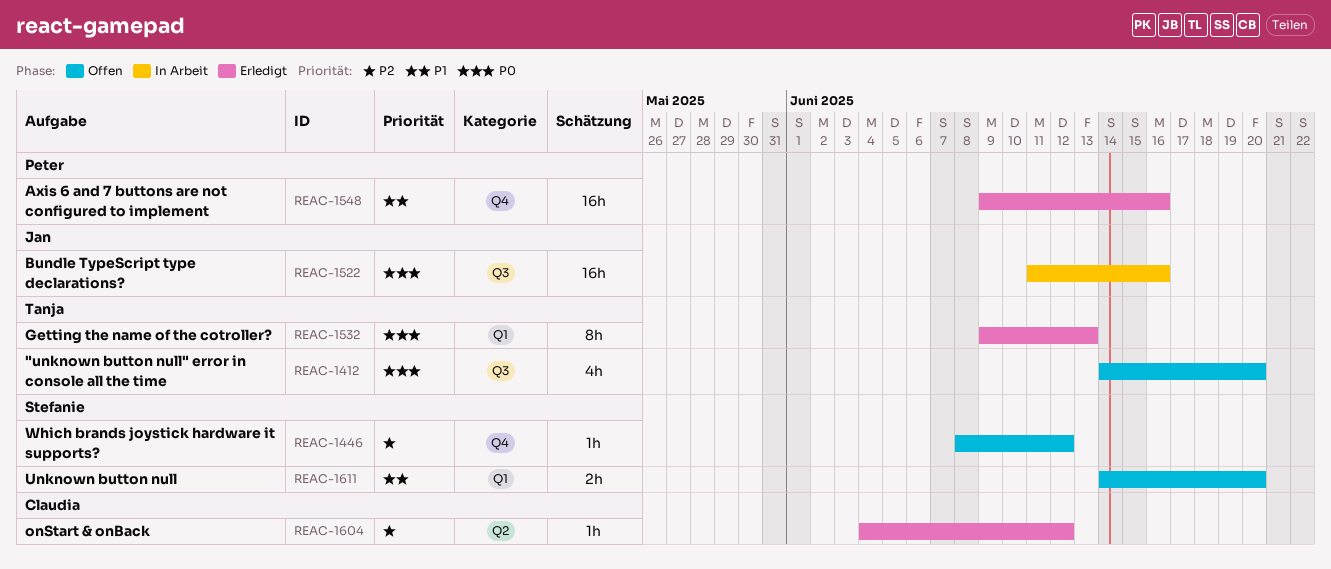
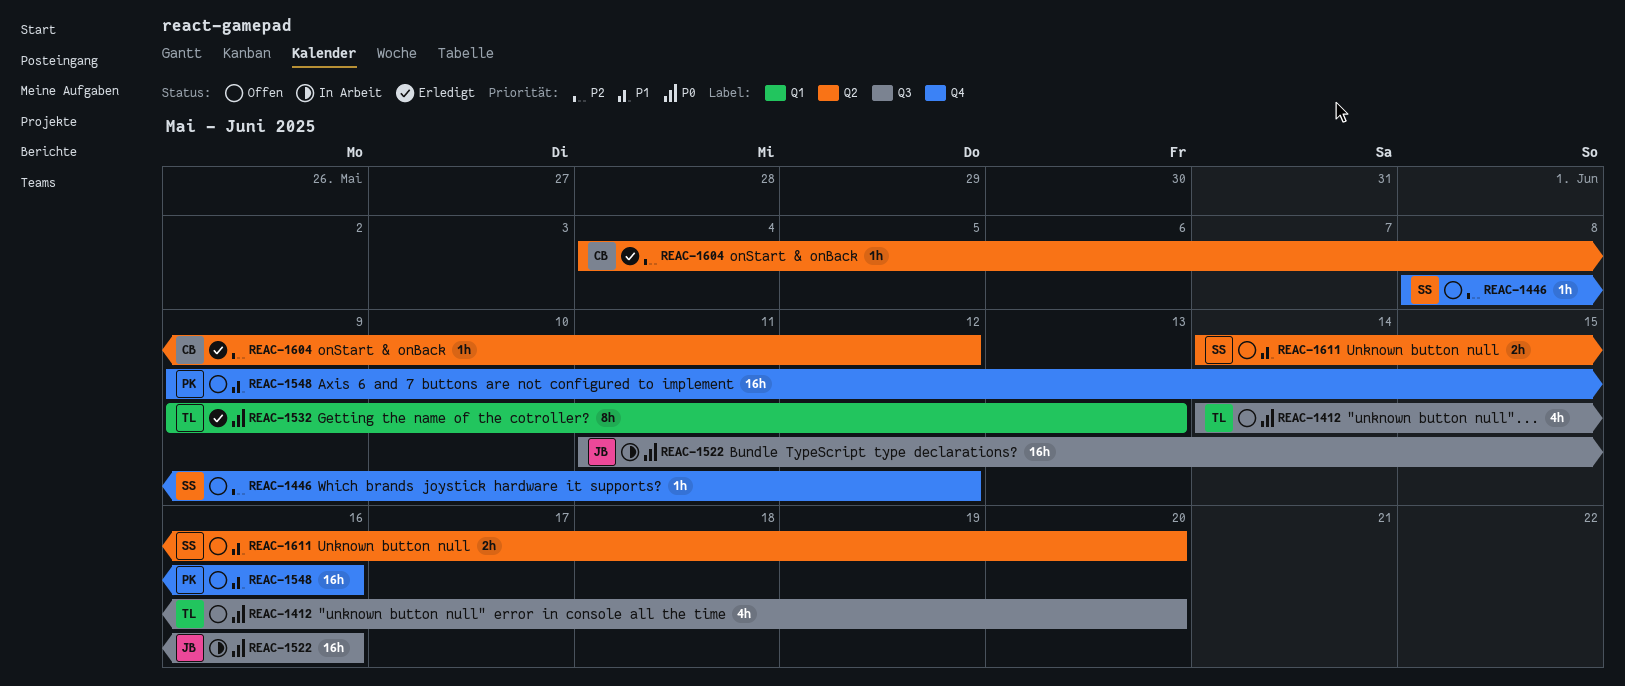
REAC-1548, status: Erledigt -> Offen
REAC-1611, label: Q1 -> Q2

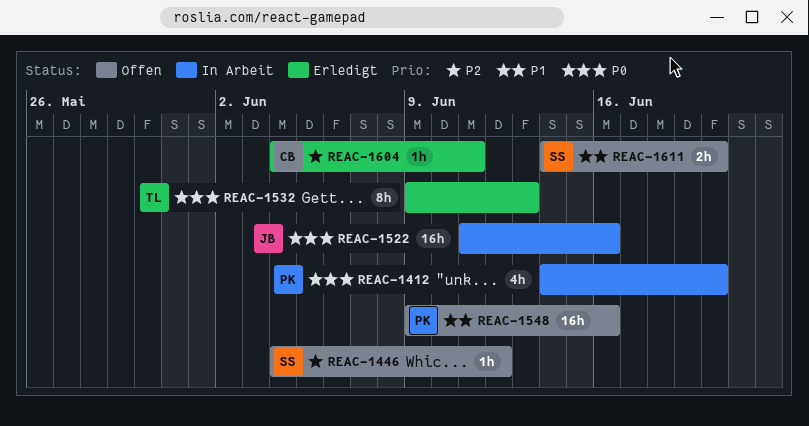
REAC-1412, status: Offen -> In Arbeit
REAC-1412, owner: TL -> PK
REAC-1446, start: Jun 8 -> Jun 4
REAC-1604, due: Jun 12 -> Jun 11

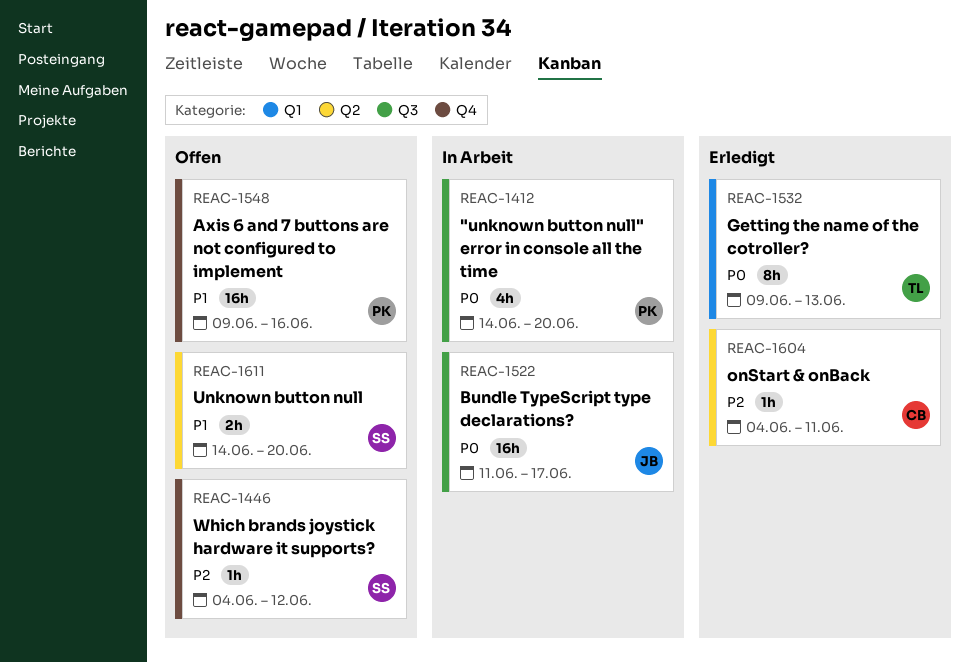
REAC-1522, due: Jun 16 -> Jun 17

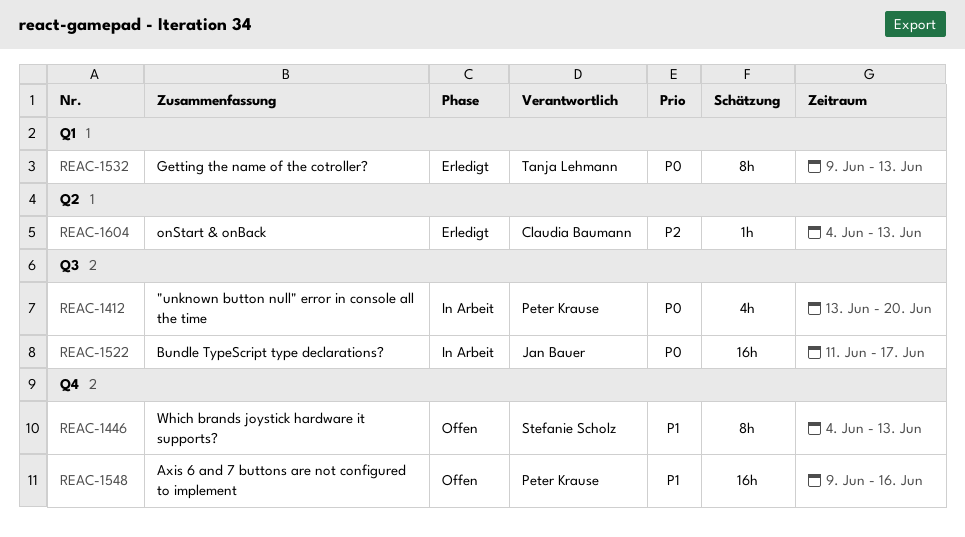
REAC-1412, start: Jun 14 -> Jun 13
REAC-1446, priority: P2 -> P1
REAC-1446, estimate: 1h -> 8h
REAC-1446, due: Jun 12 -> Jun 13
REAC-1604, due: Jun 11 -> Jun 13
REAC-1611: present -> none

